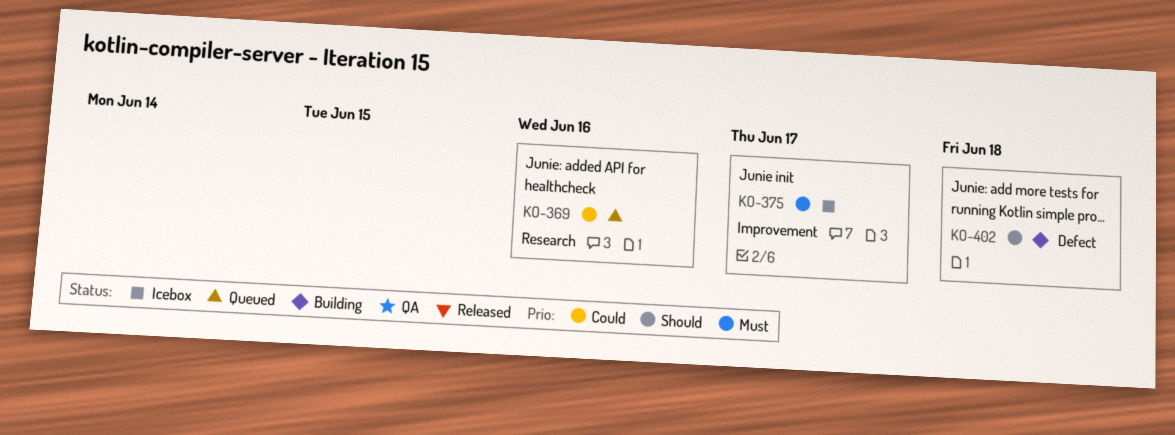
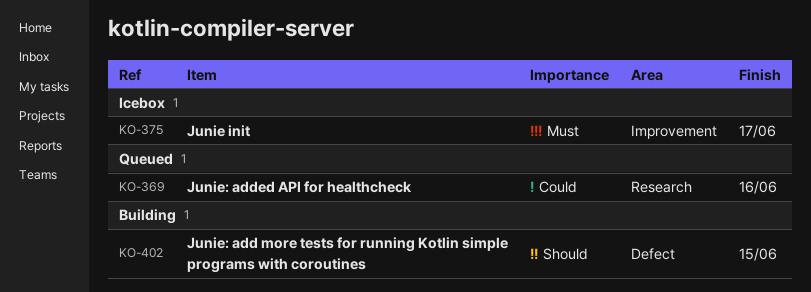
KO-402, due: Jun 18 -> Jun 15

